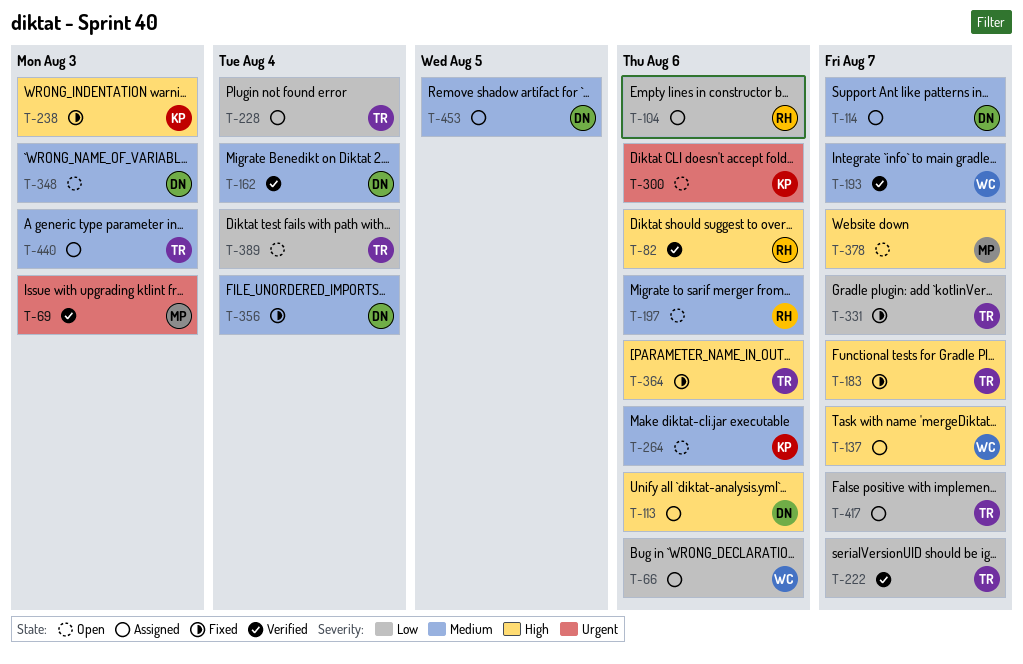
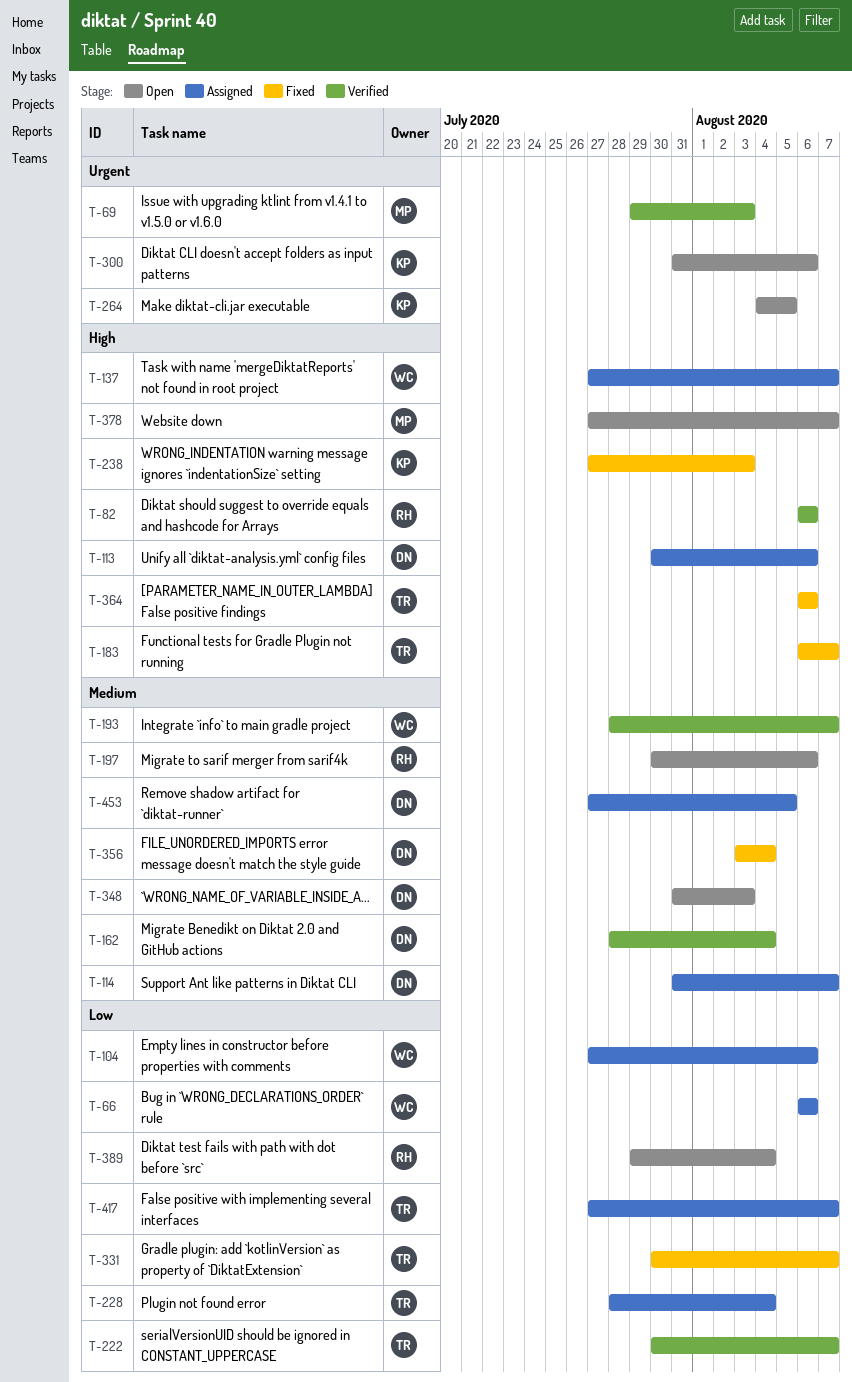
T-104, owner: RH -> WC
T-264, priority: Medium -> Urgent
T-264, due: Aug 6 -> Aug 5
T-389, owner: TR -> RH
T-440: present -> none

